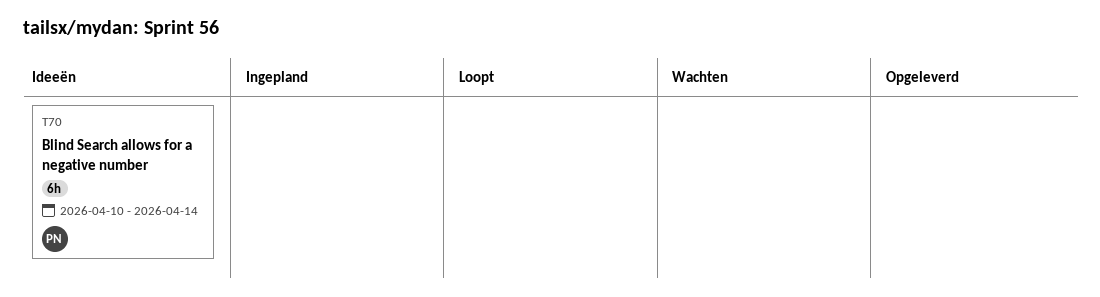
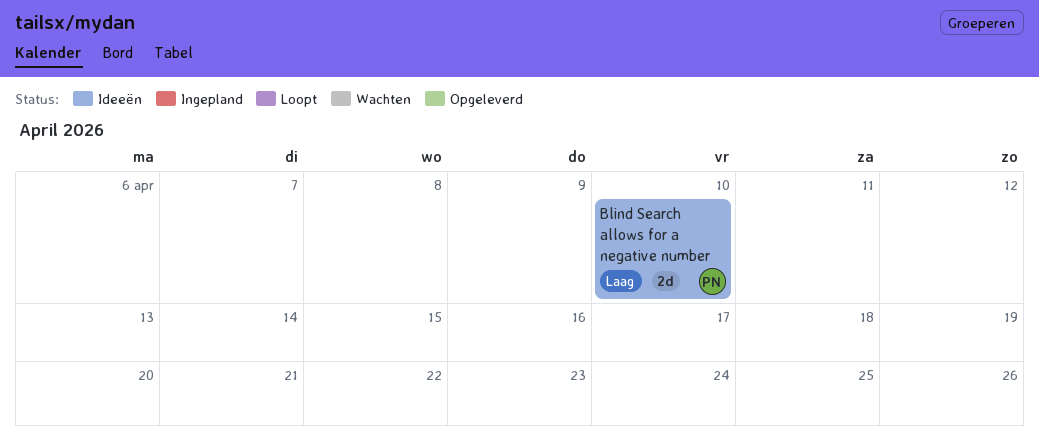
Blind Search allows for a negative number, estimate: 6h -> 2d
Blind Search allows for a negative number, due: Apr 14 -> Apr 10

